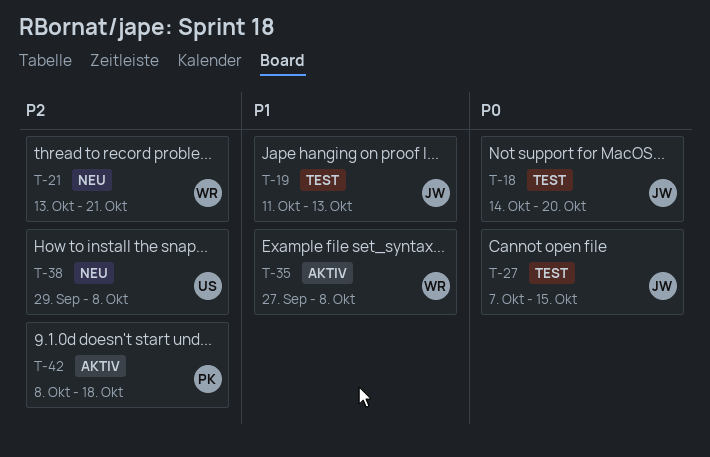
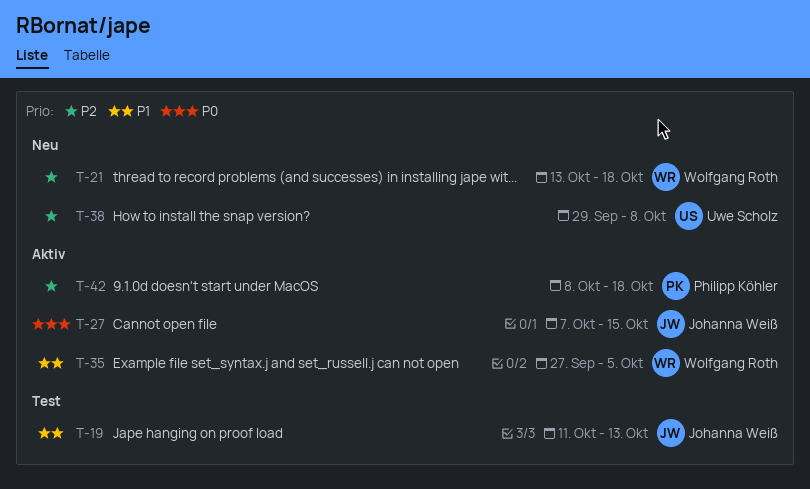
T-18: present -> none
T-21, due: Oct 21 -> Oct 18
T-27, status: Test -> Aktiv
T-35, due: Oct 8 -> Oct 5

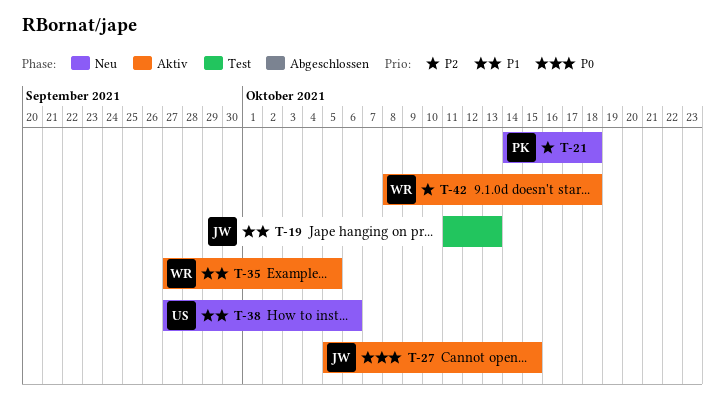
T-21, owner: Wolfgang Roth -> Philipp Köhler
T-21, start: Oct 13 -> Oct 14
T-27, start: Oct 7 -> Oct 5
T-38, priority: P2 -> P1
T-38, start: Sep 29 -> Sep 27
T-38, due: Oct 8 -> Oct 6
T-42, owner: Philipp Köhler -> Wolfgang Roth

